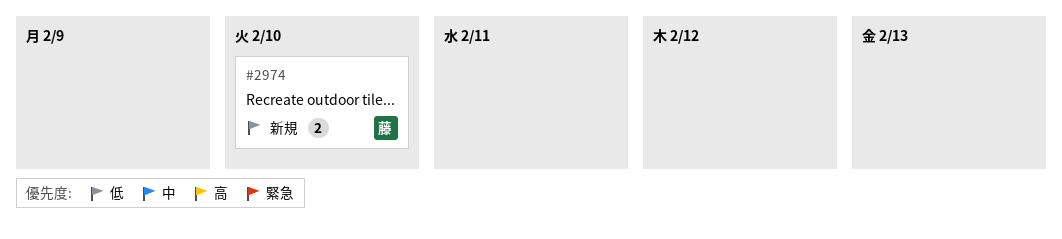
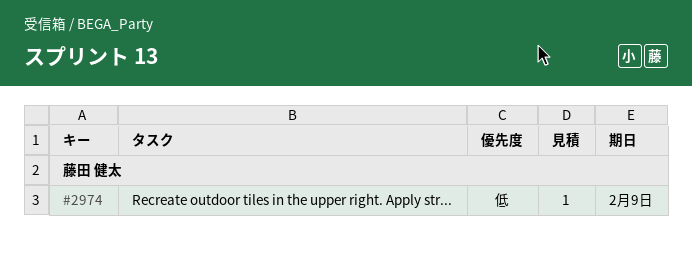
#2974, estimate: 2 -> 1
#2974, due: Feb 10 -> Feb 9

